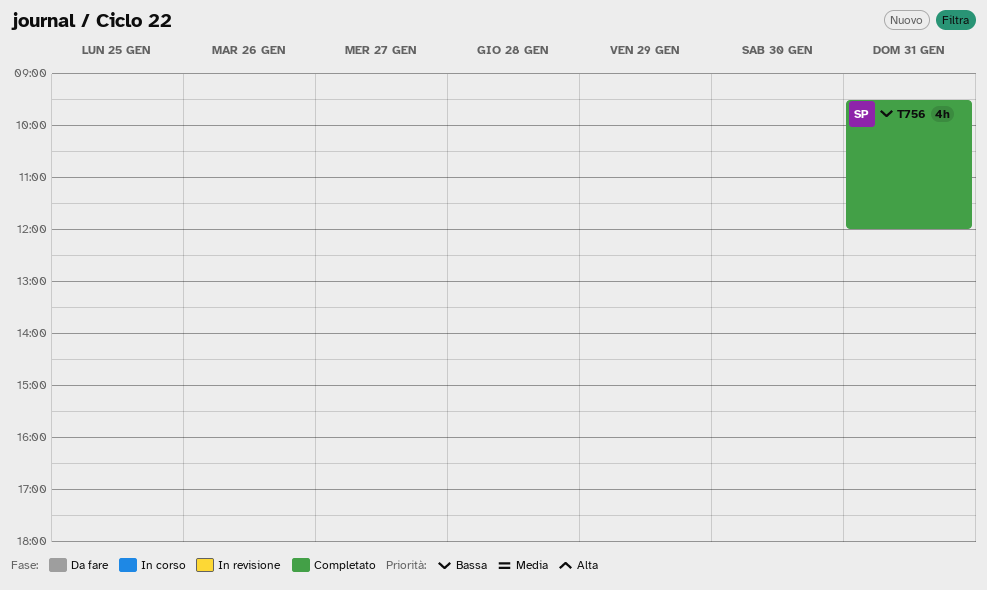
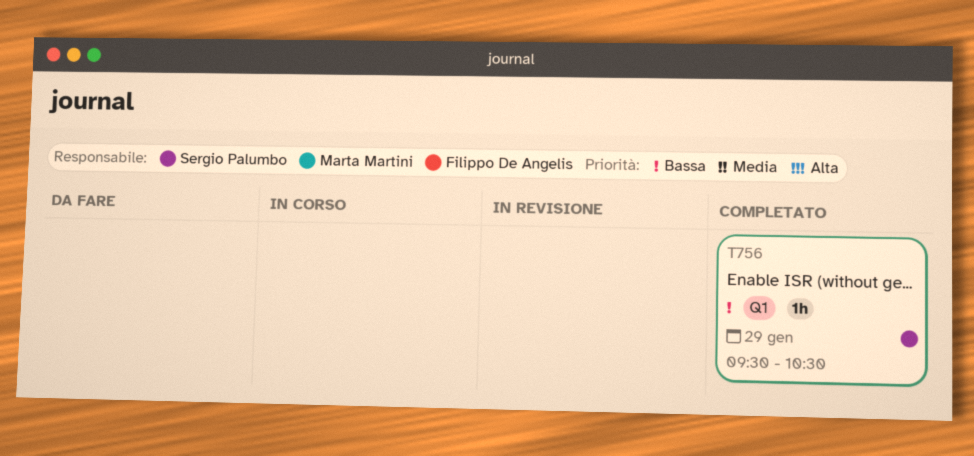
T756, estimate: 4h -> 1h
T756, day: Jan 31 -> Jan 29
T756, ends: 12:00 -> 10:30

